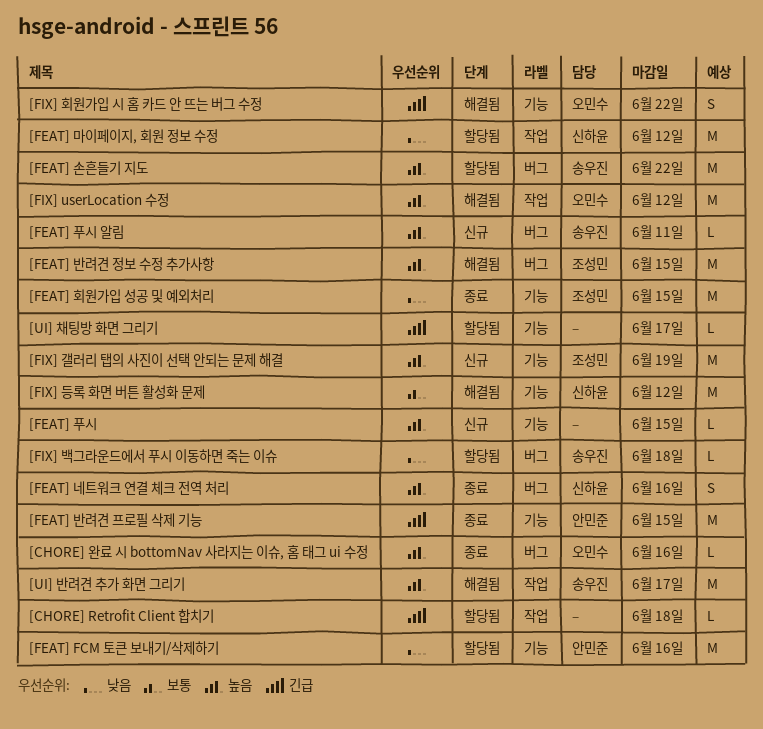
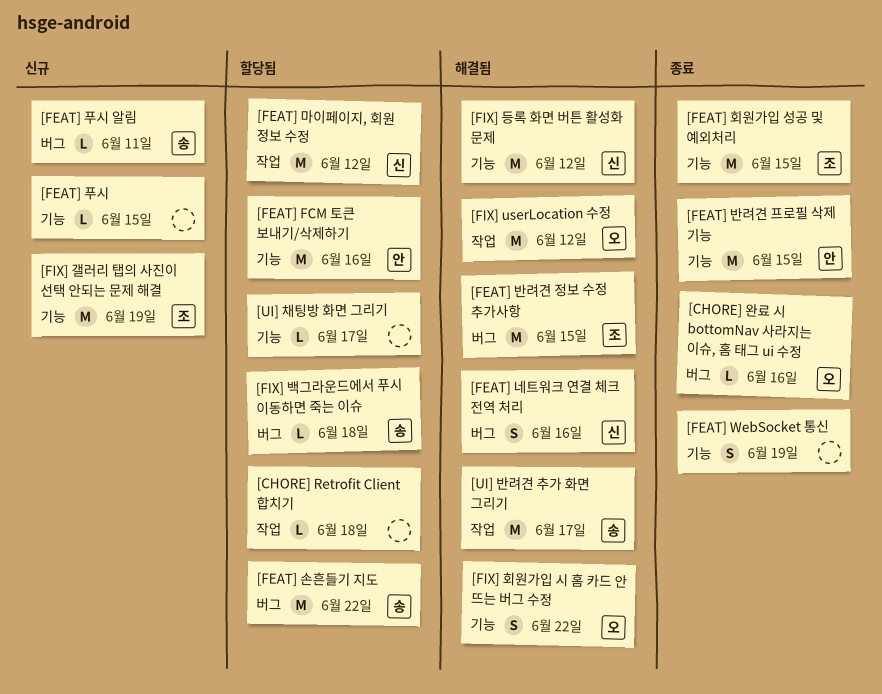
[FEAT] WebSocket 통신: none -> present
[FEAT] 네트워크 연결 체크 전역 처리, status: 종료 -> 해결됨

